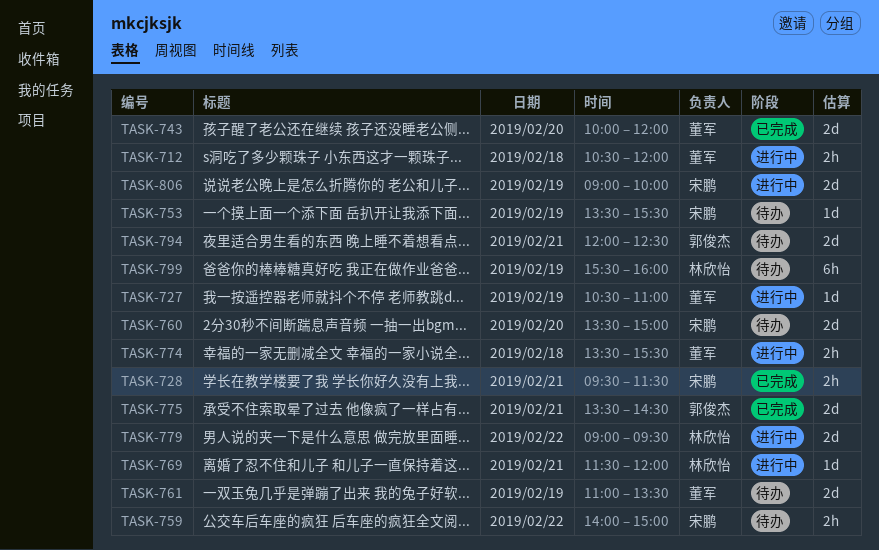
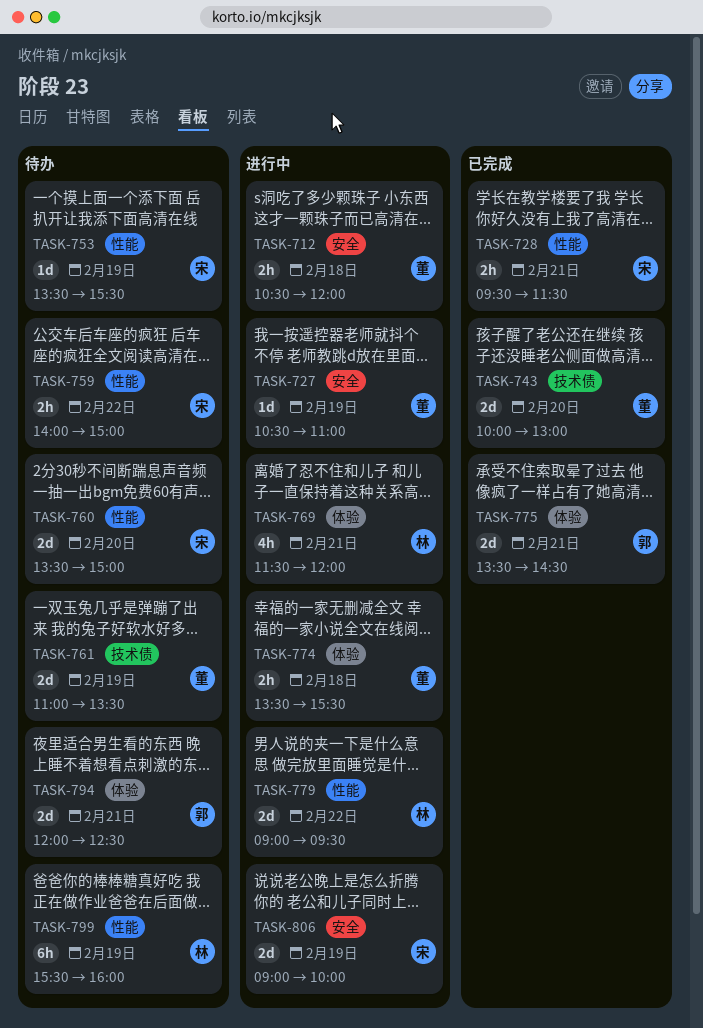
TASK-743, ends: 12:00 -> 13:00
TASK-769, estimate: 1d -> 4h

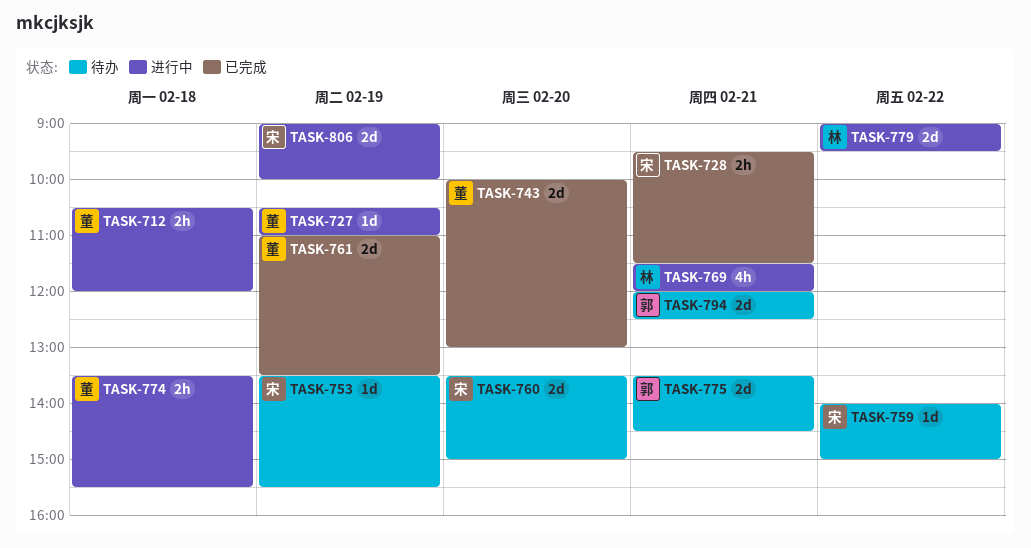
TASK-759, estimate: 2h -> 1d
TASK-761, status: 待办 -> 已完成
TASK-775, status: 已完成 -> 待办
TASK-799: present -> none

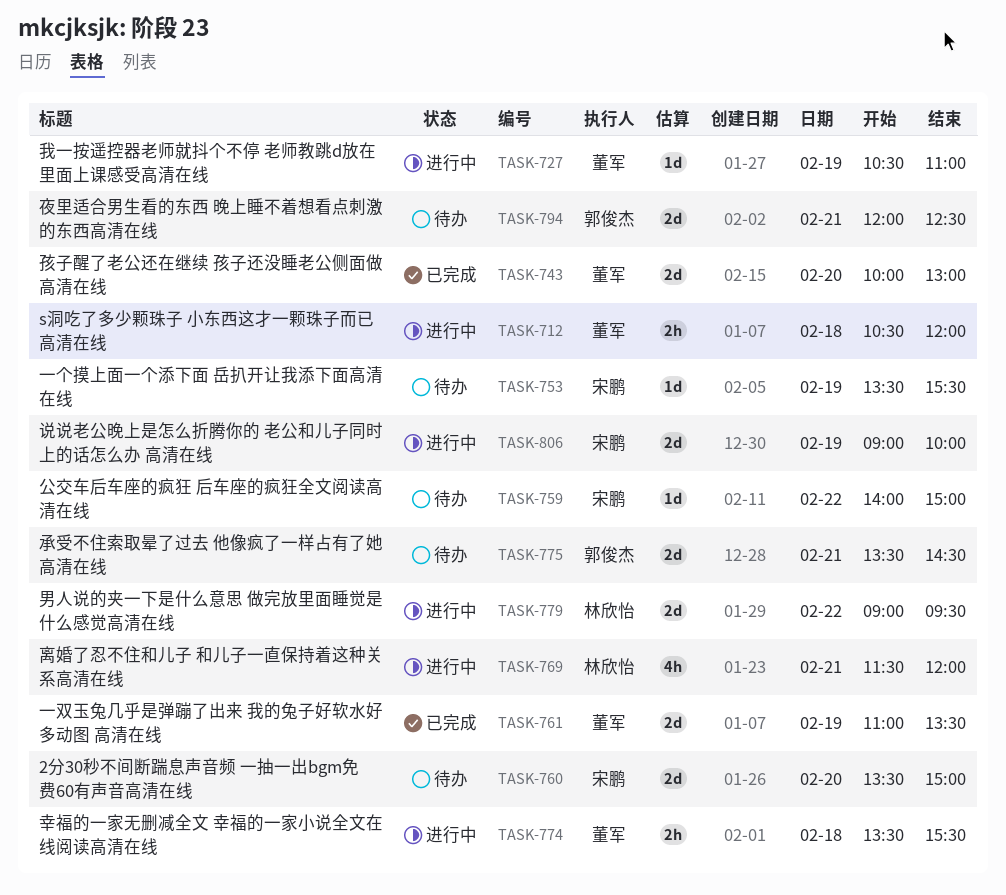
TASK-728: present -> none

